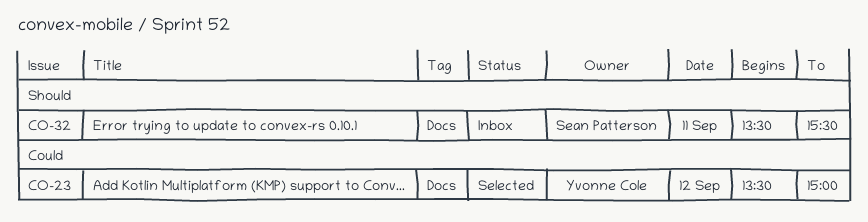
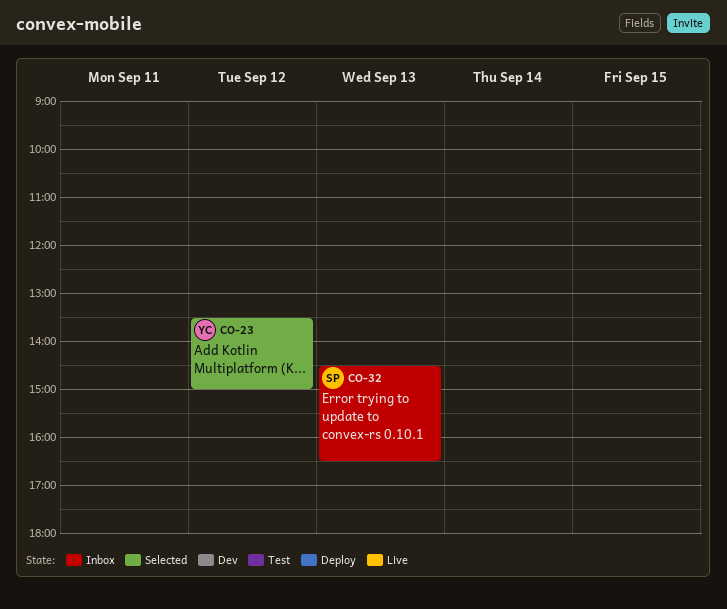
CO-32, day: Sep 11 -> Sep 13
CO-32, begins: 13:30 -> 14:30
CO-32, ends: 15:30 -> 16:30

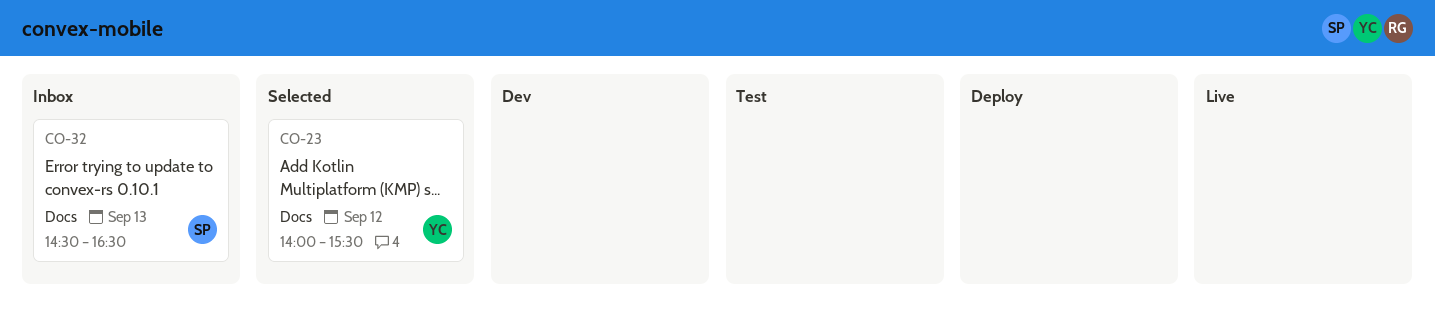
CO-23, begins: 13:30 -> 14:00
CO-23, ends: 15:00 -> 15:30

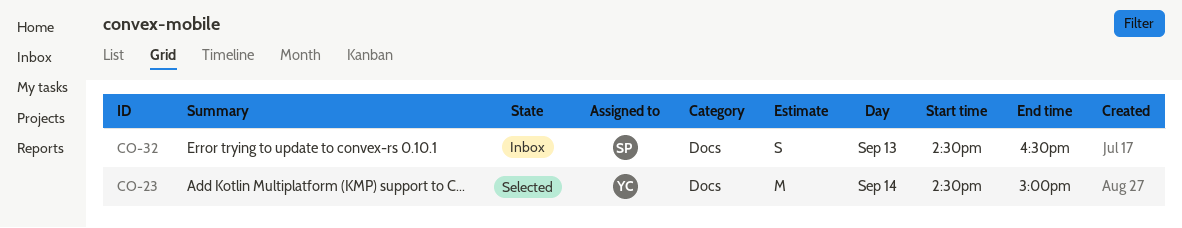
CO-23, day: Sep 12 -> Sep 14
CO-23, begins: 14:00 -> 14:30
CO-23, ends: 15:30 -> 15:00

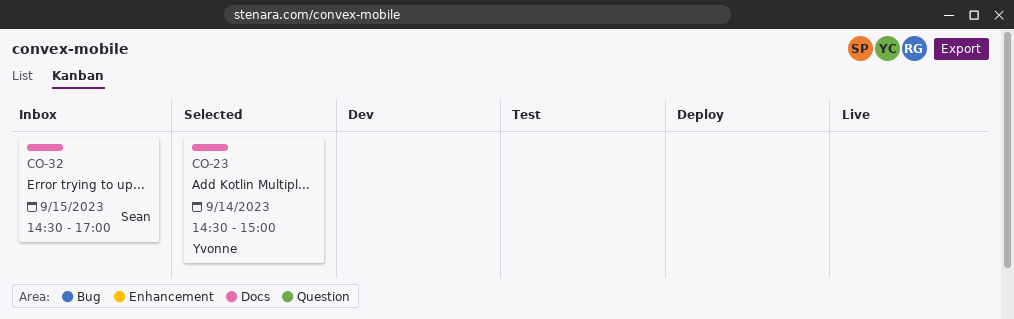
CO-32, day: Sep 13 -> Sep 15
CO-32, ends: 16:30 -> 17:00

